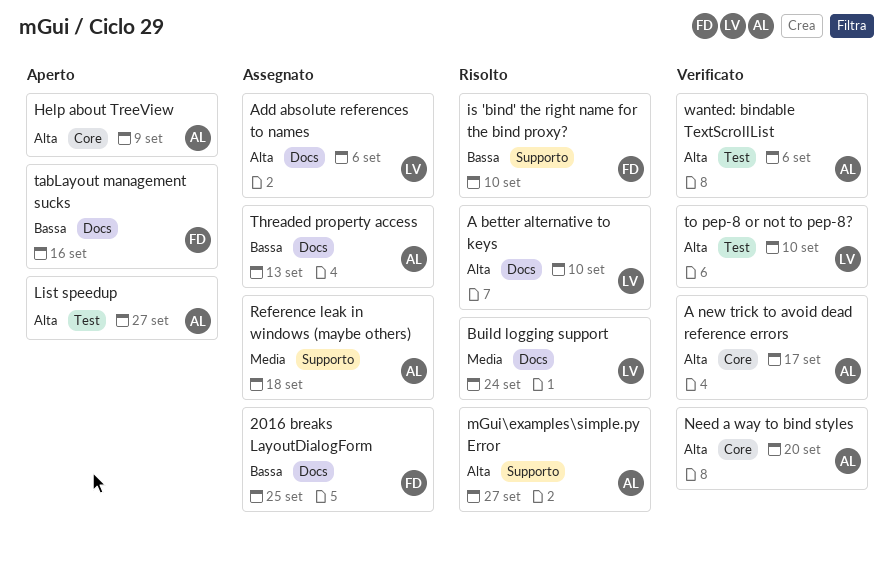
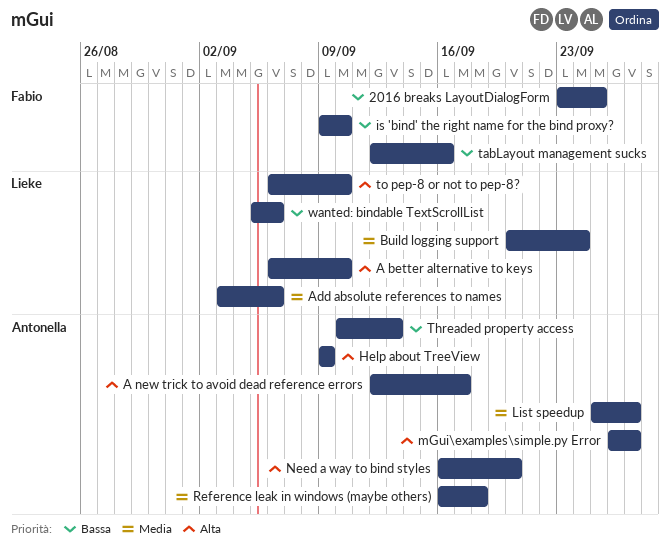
Add absolute references to names, priority: Alta -> Media
List speedup, priority: Alta -> Media
wanted: bindable TextScrollList, owner: Antonella -> Lieke
wanted: bindable TextScrollList, priority: Alta -> Bassa

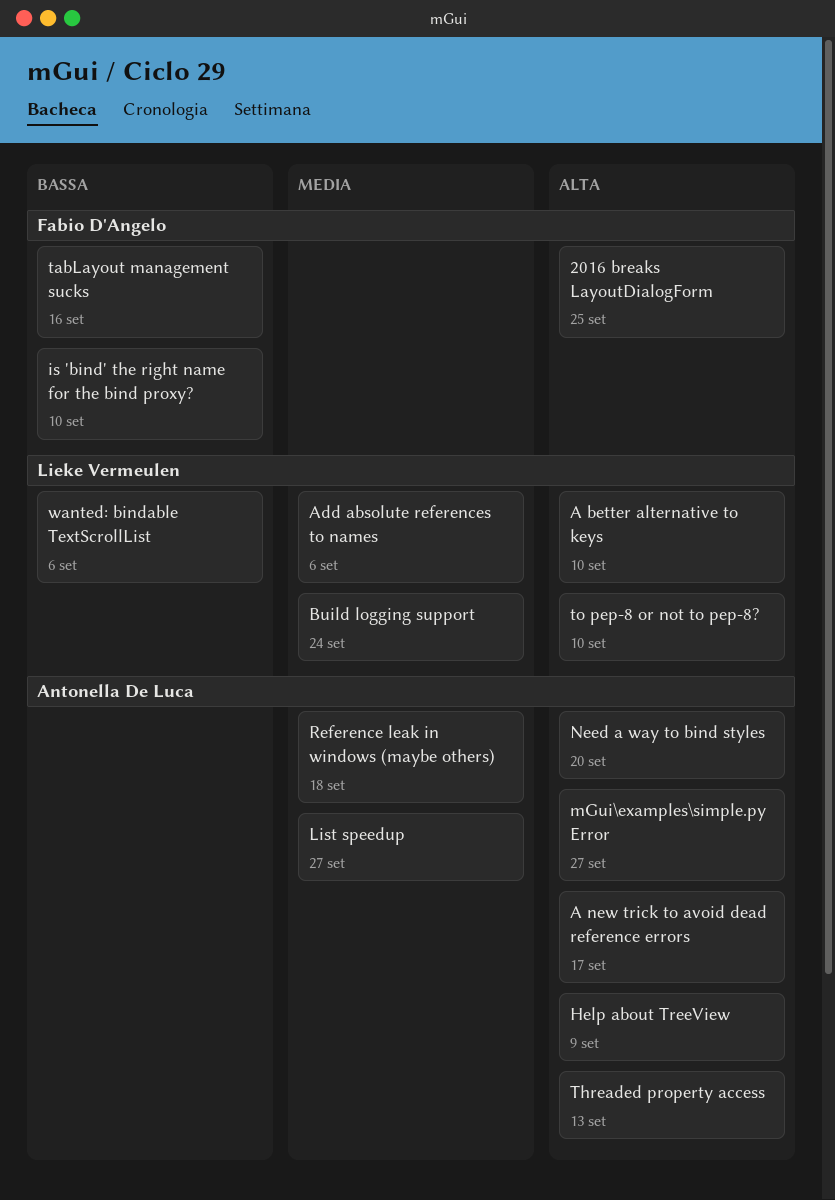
2016 breaks LayoutDialogForm, priority: Bassa -> Alta
Threaded property access, priority: Bassa -> Alta

